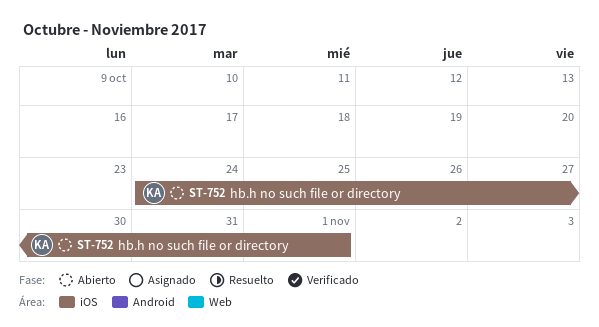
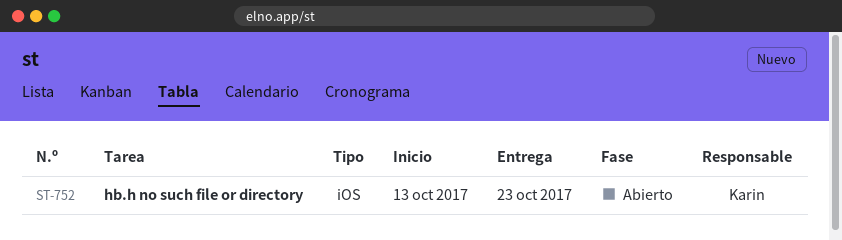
ST-752, start: Oct 24 -> Oct 13
ST-752, due: Nov 1 -> Oct 23

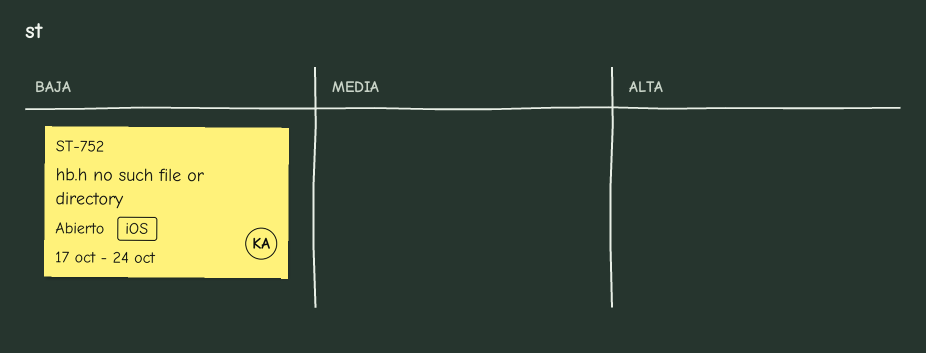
ST-752, start: Oct 13 -> Oct 17
ST-752, due: Oct 23 -> Oct 24

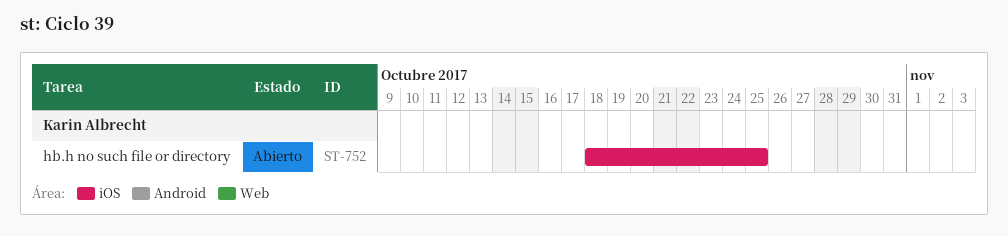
ST-752, start: Oct 17 -> Oct 18
ST-752, due: Oct 24 -> Oct 25

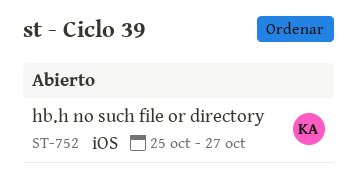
ST-752, start: Oct 18 -> Oct 25
ST-752, due: Oct 25 -> Oct 27

